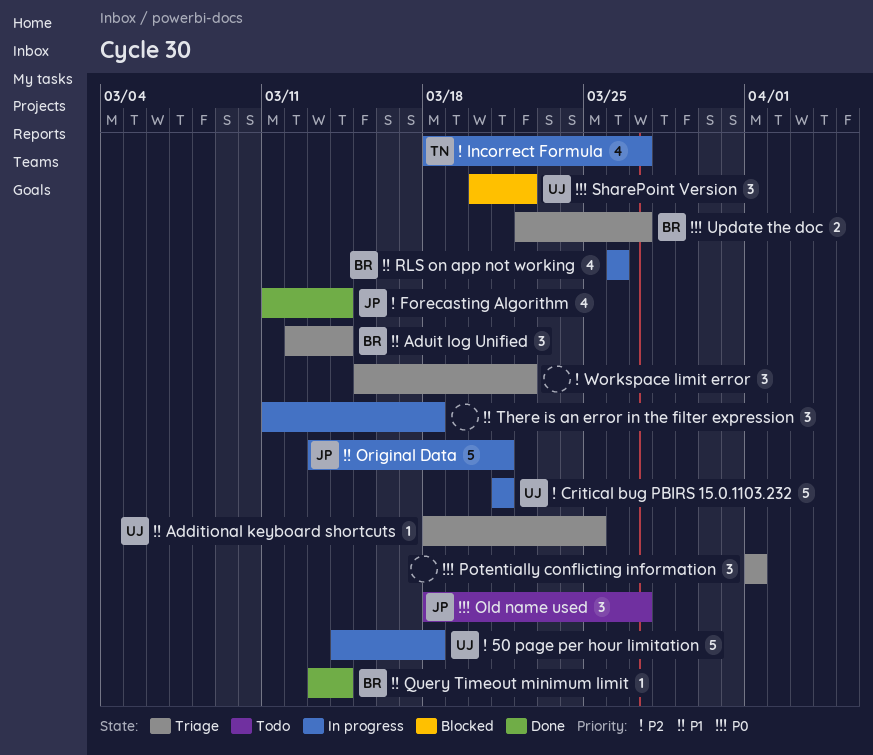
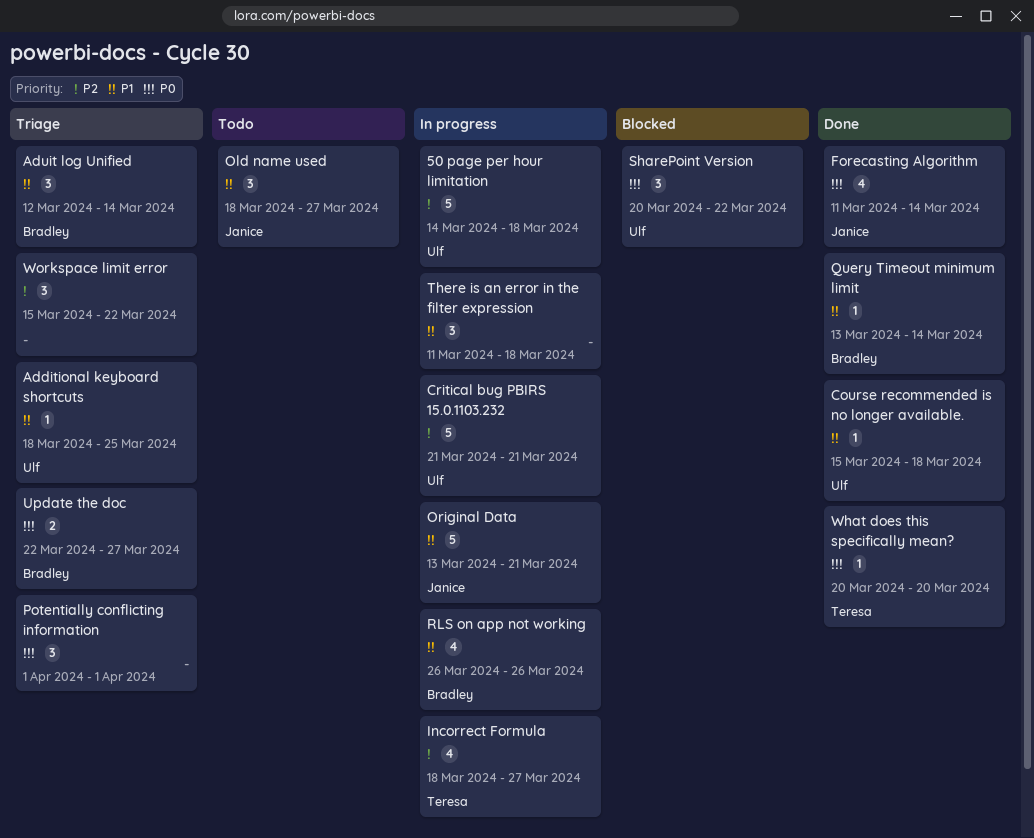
Course recommended is no longer available.: none -> present
Forecasting Algorithm, priority: P2 -> P0
Old name used, priority: P0 -> P1
What does this specifically mean?: none -> present

